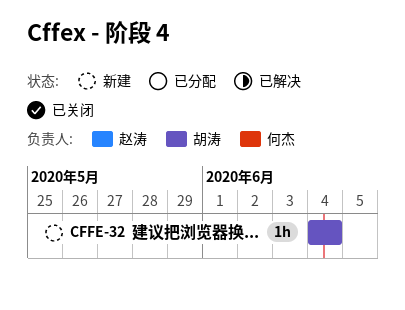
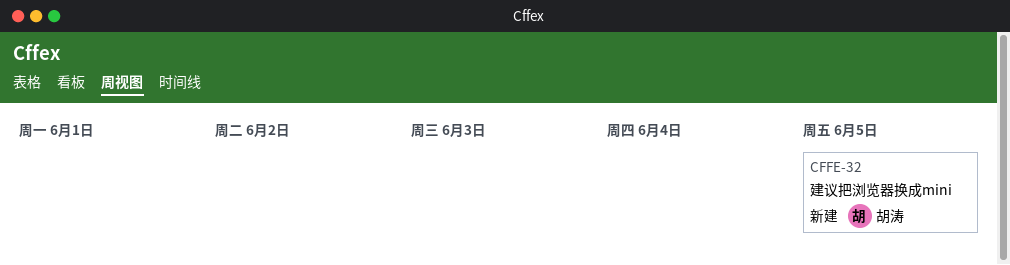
CFFE-32, due: Jun 4 -> Jun 5

